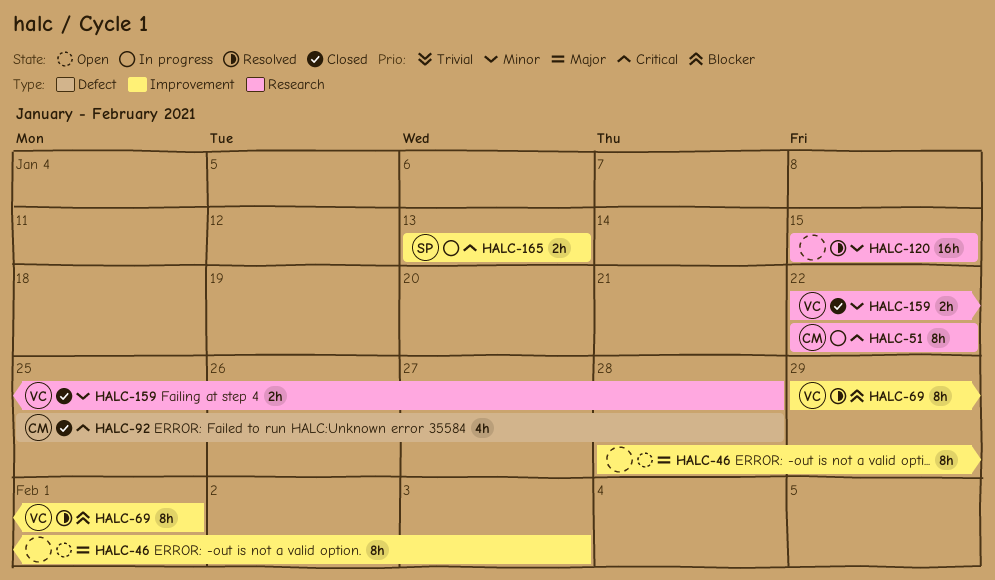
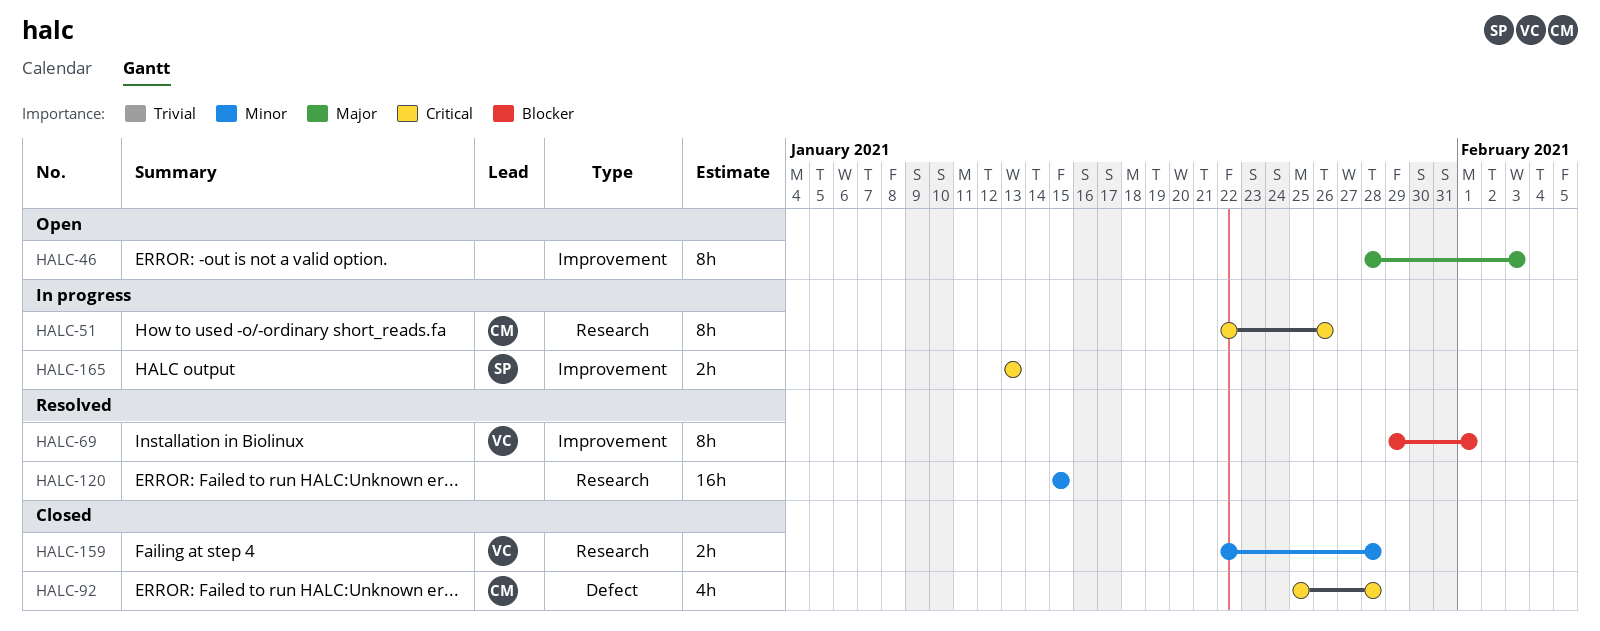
HALC-51, due: Jan 22 -> Jan 26

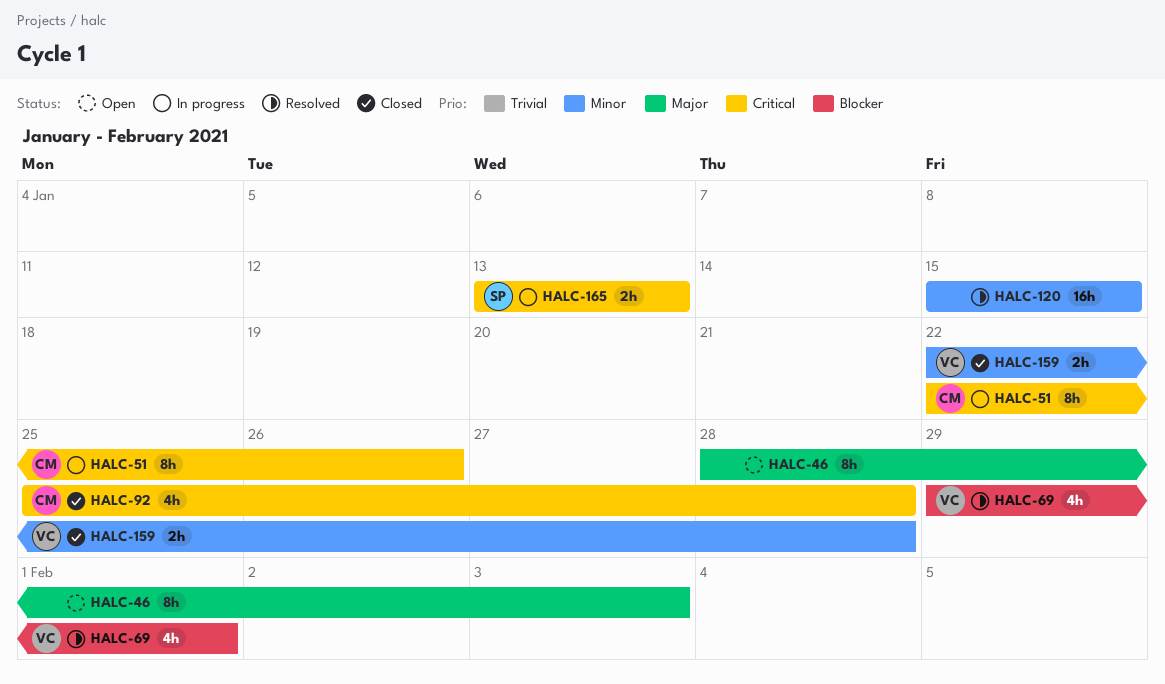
HALC-69, estimate: 8h -> 4h

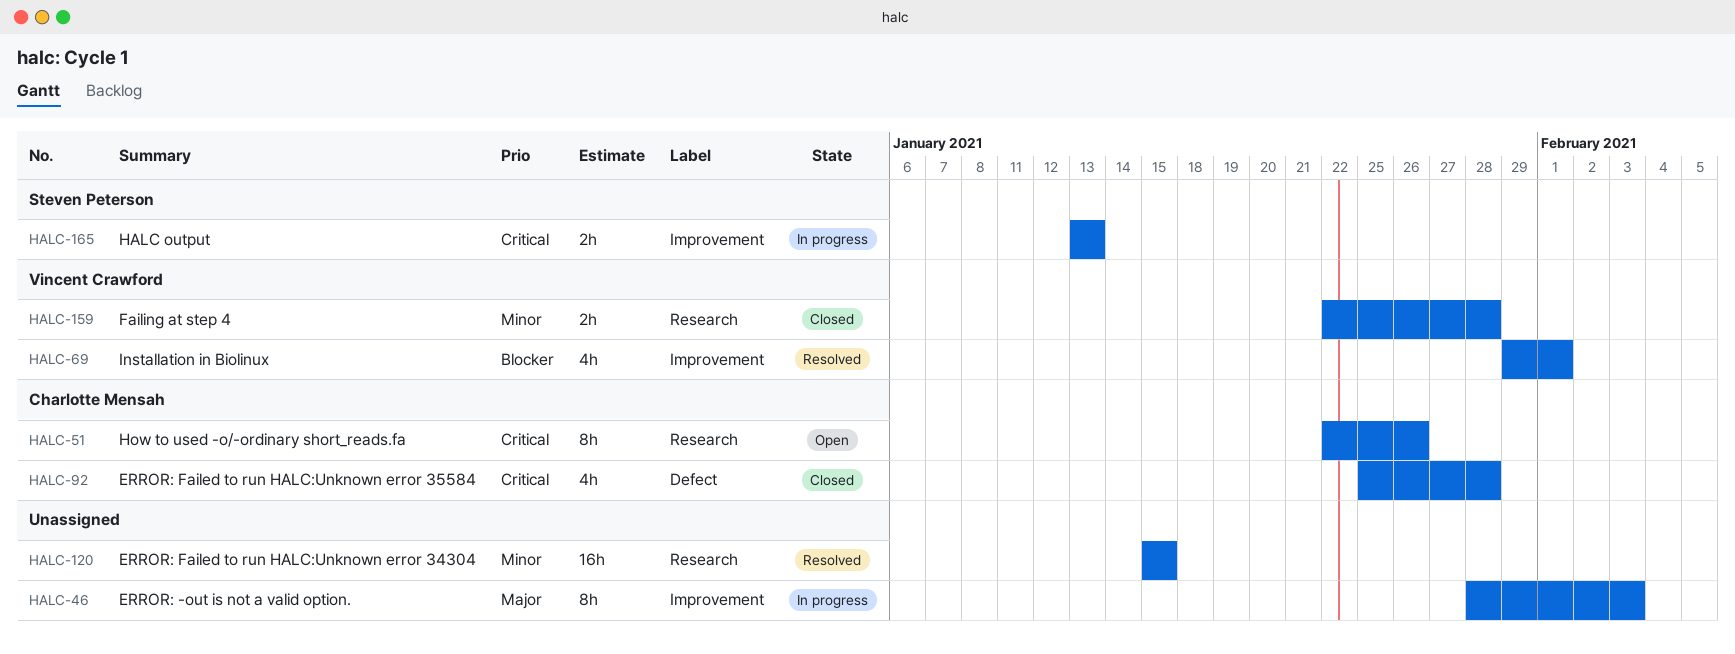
HALC-46, status: Open -> In progress
HALC-51, status: In progress -> Open

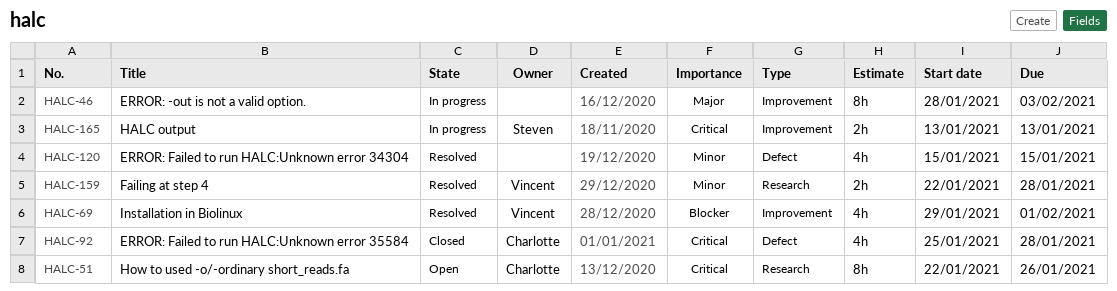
HALC-120, label: Research -> Defect
HALC-120, estimate: 16h -> 4h
HALC-159, status: Closed -> Resolved

